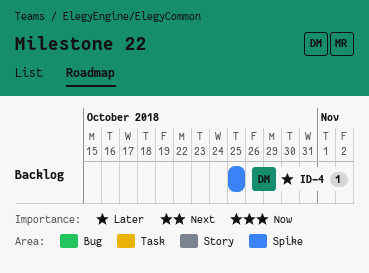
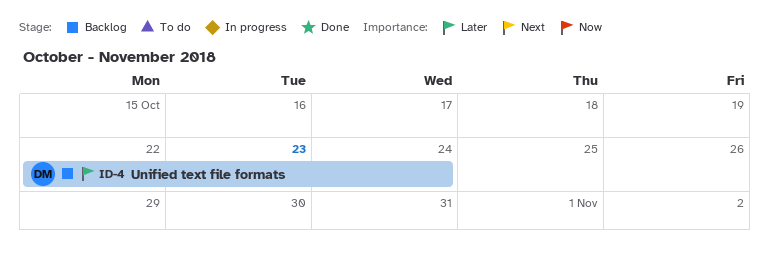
ID-4, start: Oct 25 -> Oct 22
ID-4, due: Oct 25 -> Oct 24

